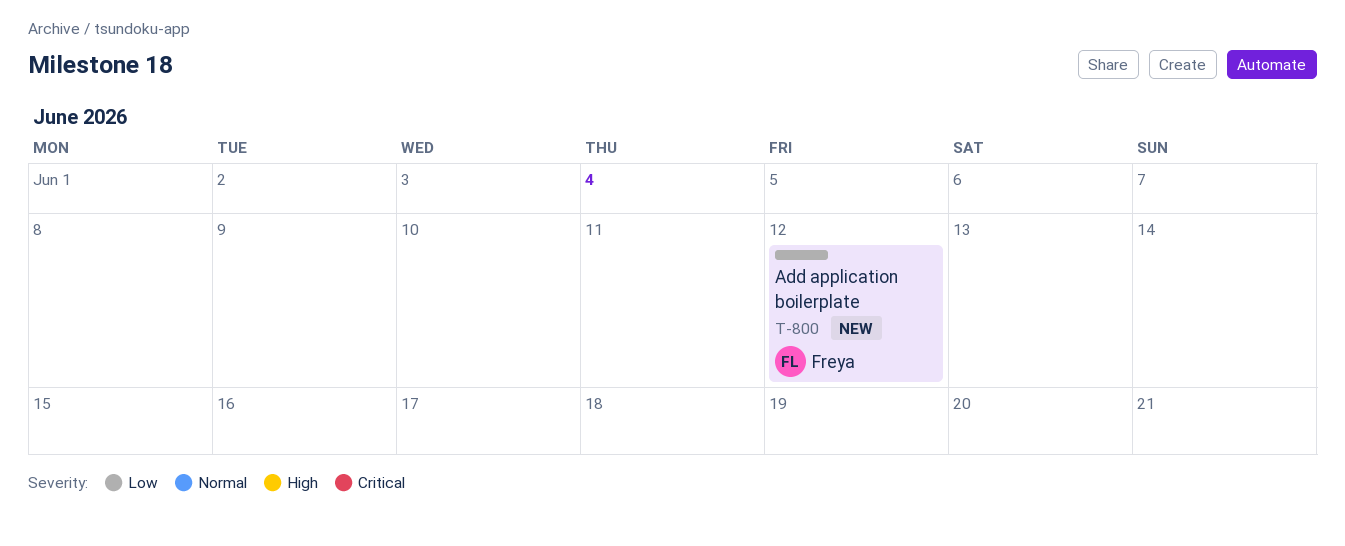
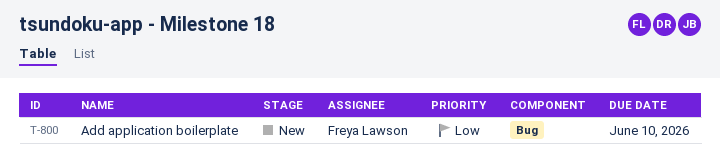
T-800, due: Jun 12 -> Jun 10

